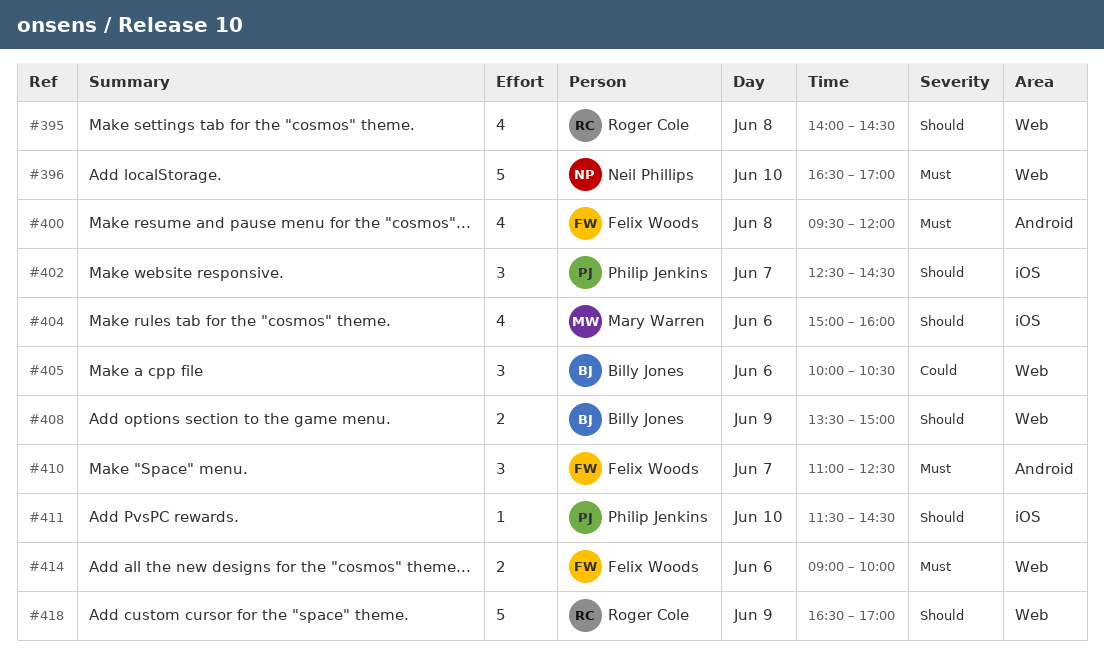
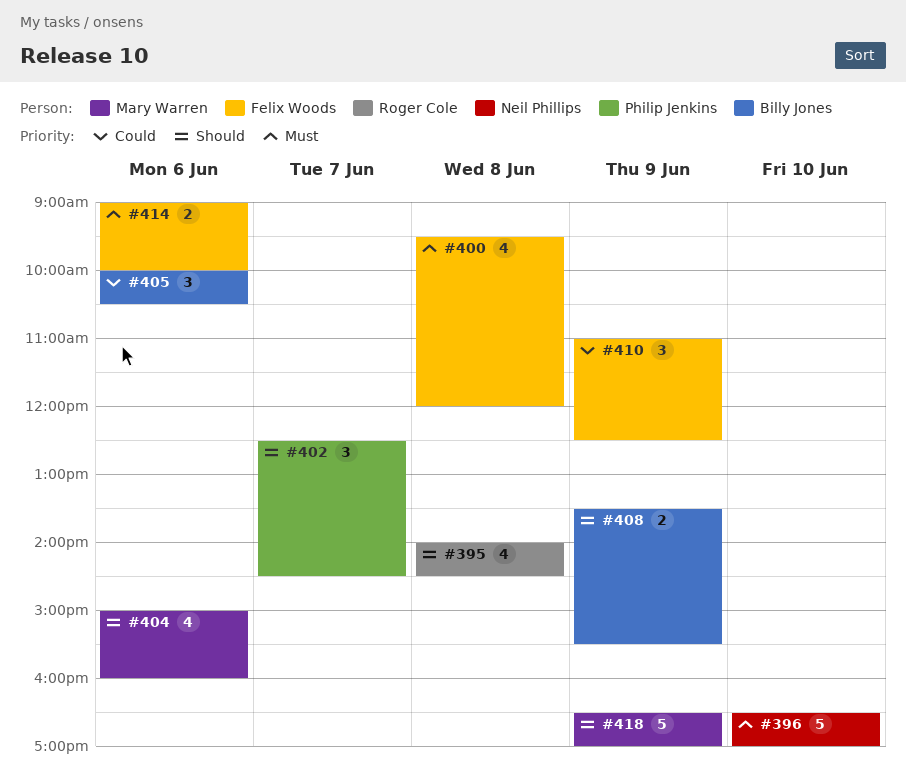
#408, ends: 15:00 -> 15:30
#410, priority: Must -> Could
#410, day: Jun 7 -> Jun 9
#411: present -> none
#418, owner: Roger Cole -> Mary Warren

